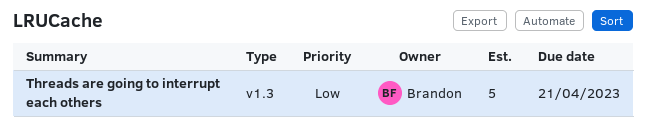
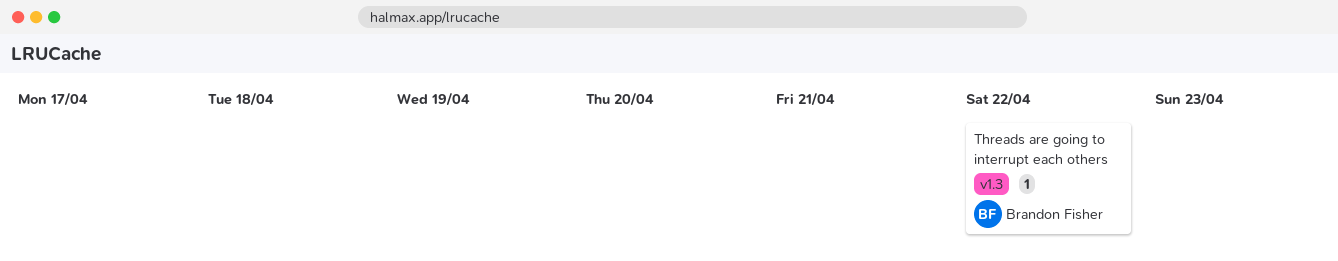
Threads are going to interrupt each others, estimate: 5 -> 1
Threads are going to interrupt each others, due: Apr 21 -> Apr 22

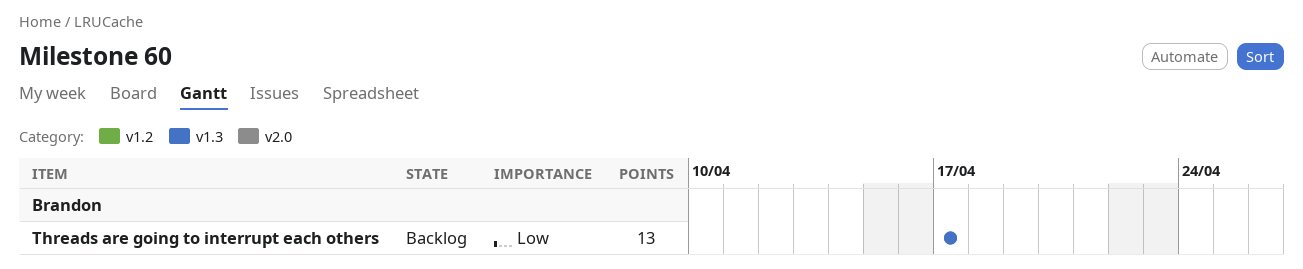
Threads are going to interrupt each others, estimate: 1 -> 13
Threads are going to interrupt each others, due: Apr 22 -> Apr 17

